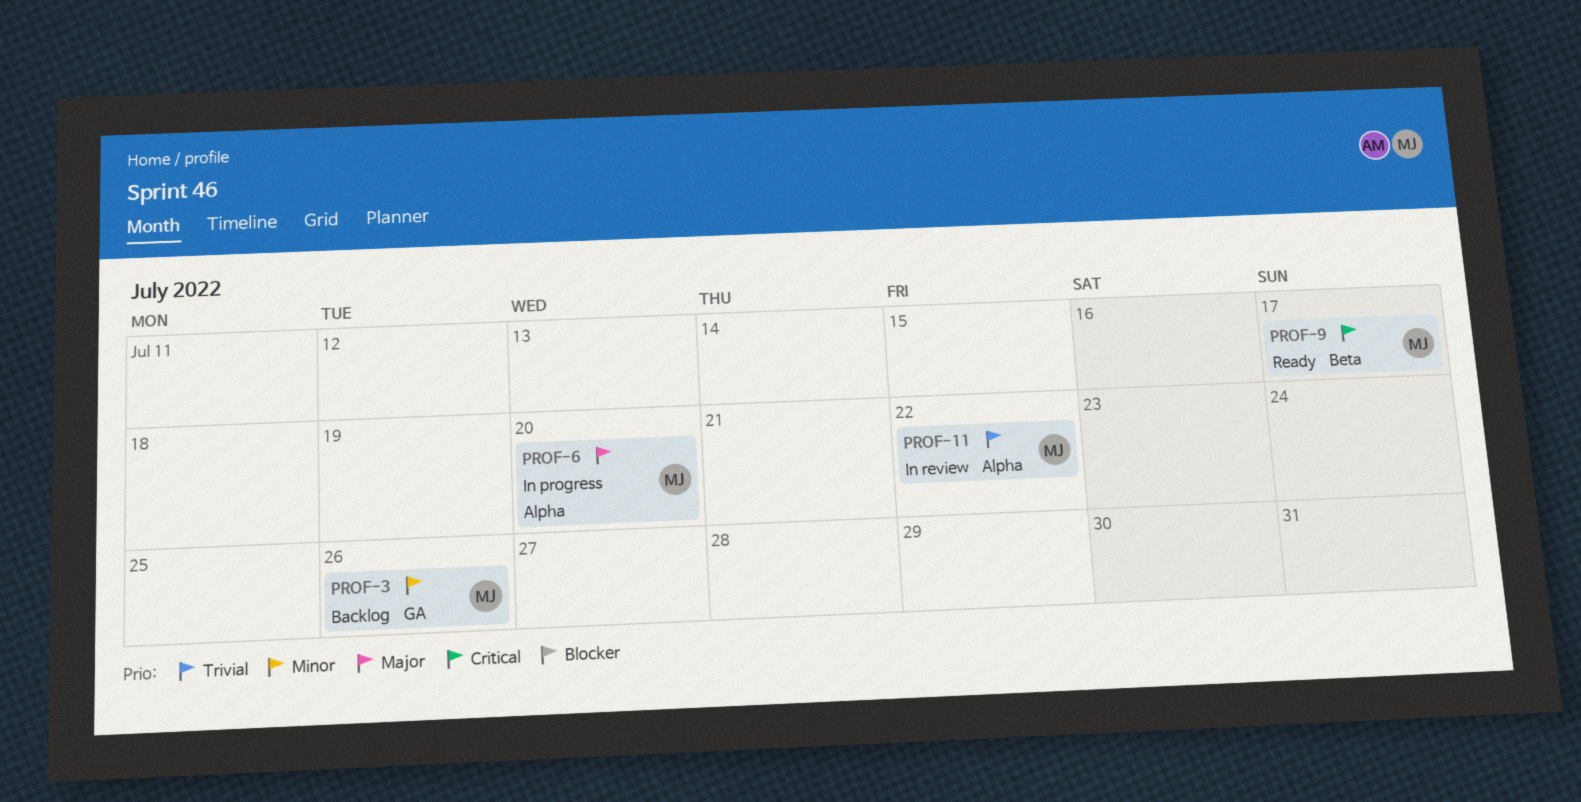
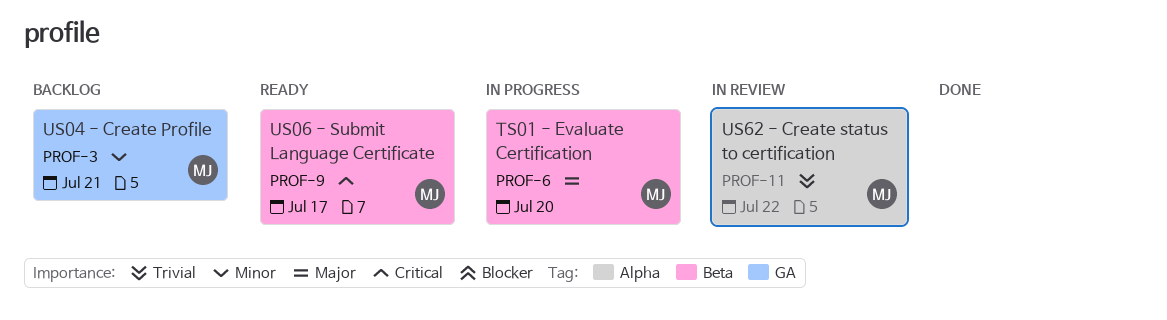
PROF-3, due: Jul 26 -> Jul 21
PROF-6, label: Alpha -> Beta

